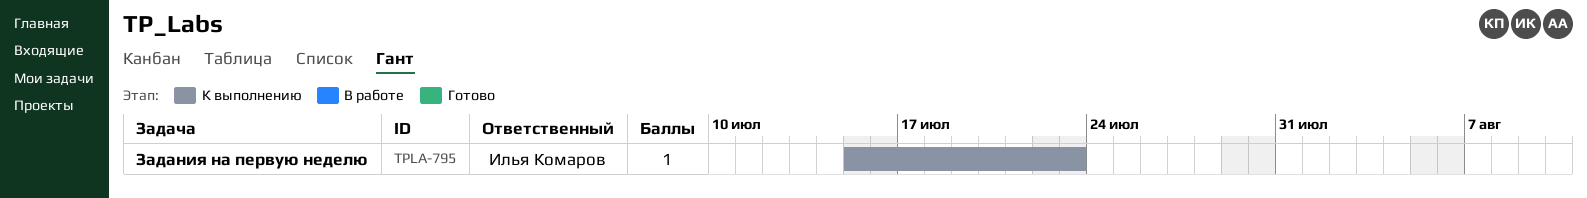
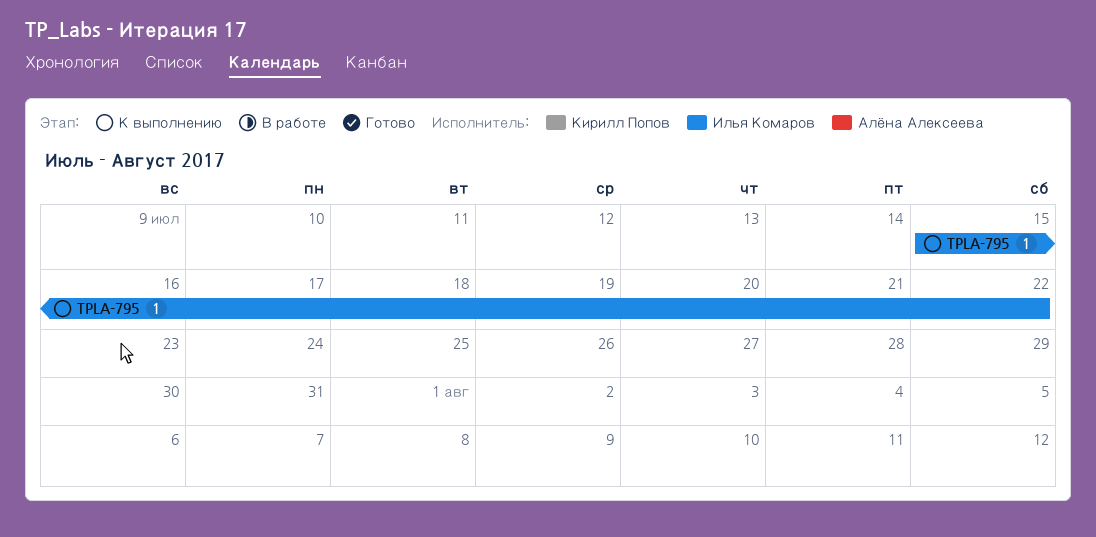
TPLA-795, due: Jul 23 -> Jul 22

